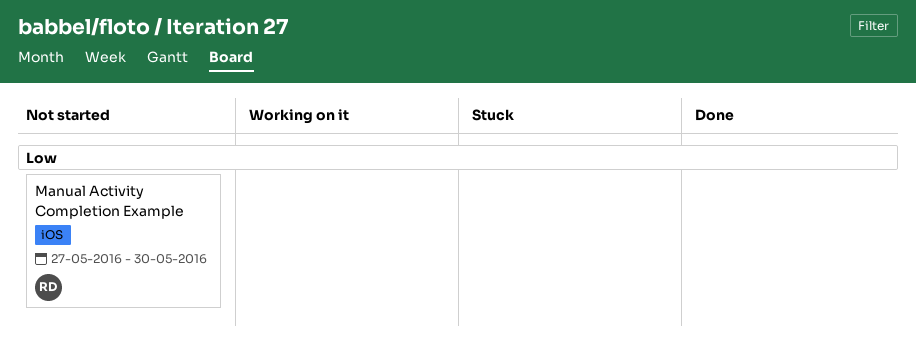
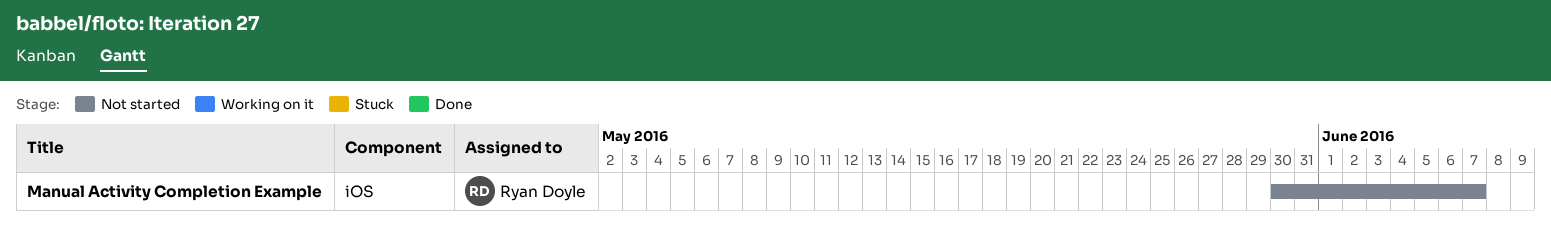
Manual Activity Completion Example, start: May 27 -> May 30
Manual Activity Completion Example, due: May 30 -> Jun 7

